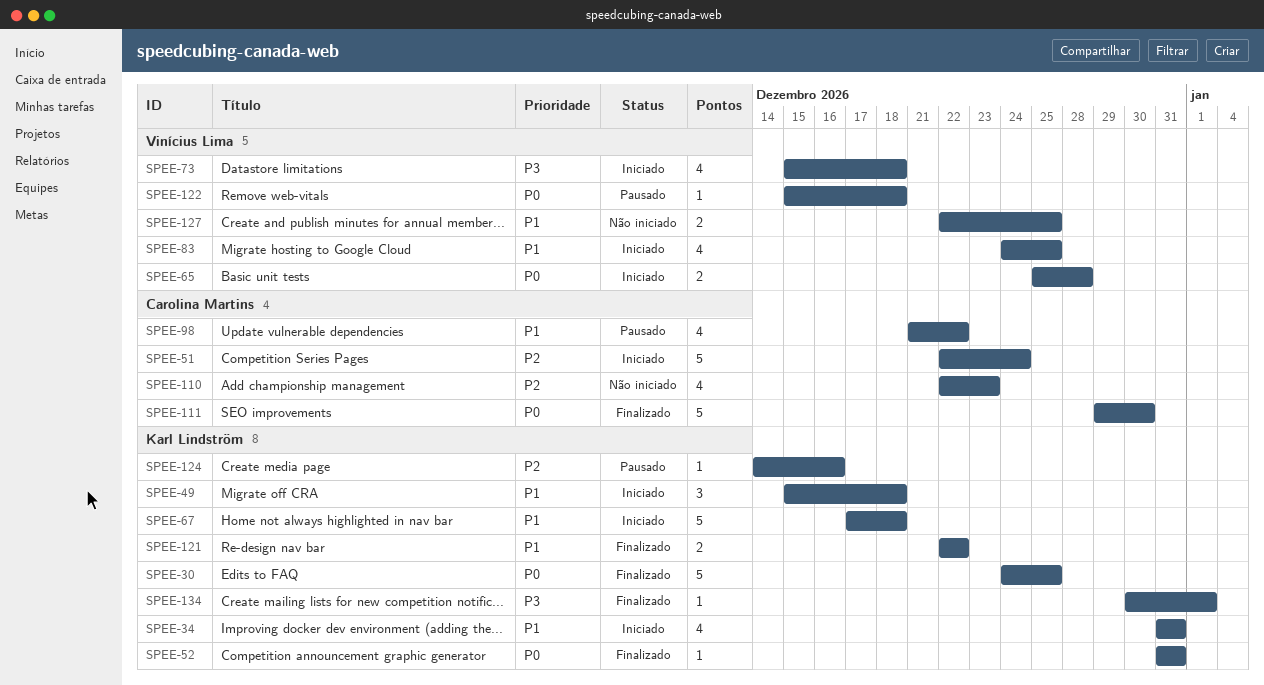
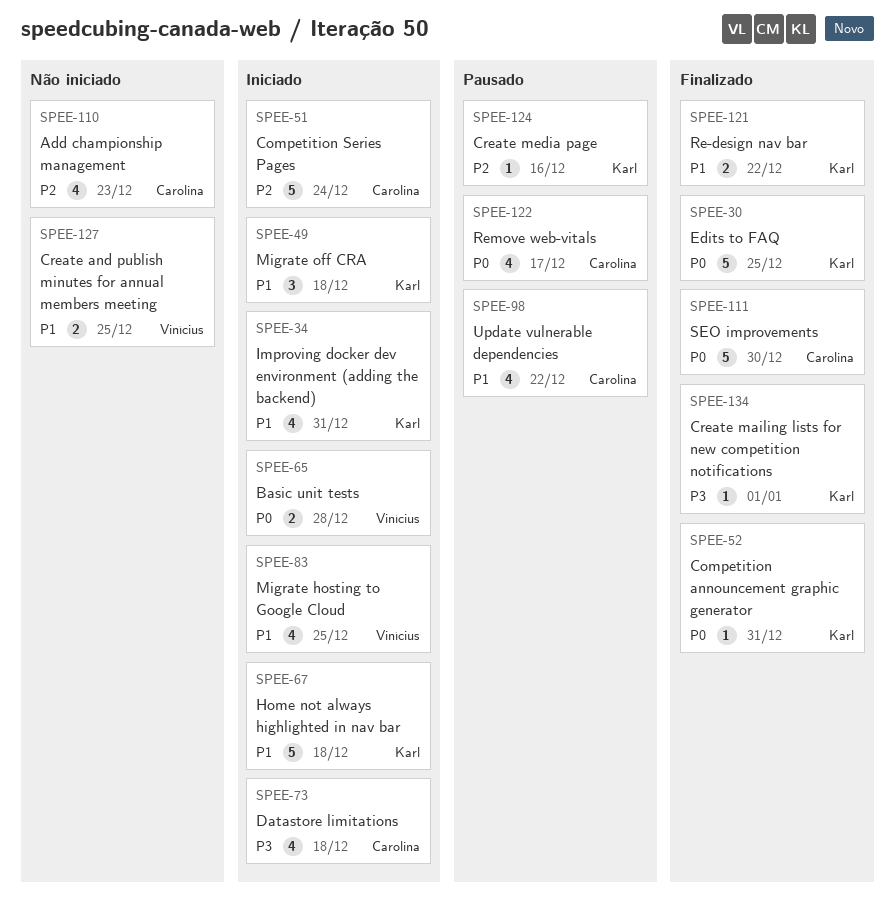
SPEE-73, owner: Vinícius Lima -> Carolina Martins
SPEE-122, owner: Vinícius Lima -> Carolina Martins
SPEE-122, estimate: 1 -> 4
SPEE-122, due: Dec 18 -> Dec 17

